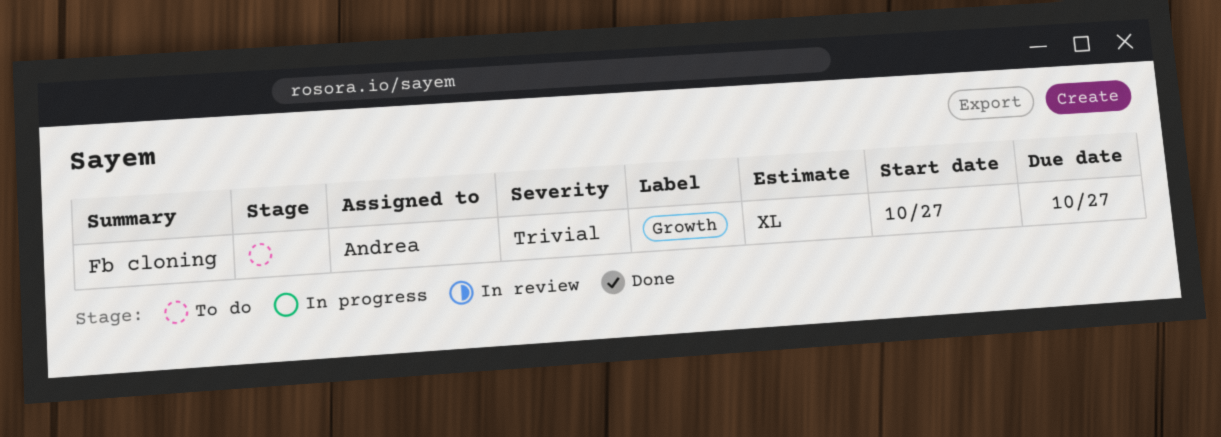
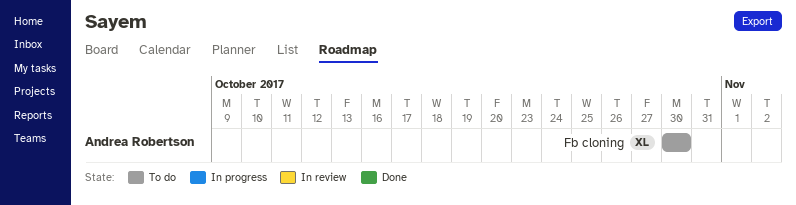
Fb cloning, start: Oct 27 -> Oct 30
Fb cloning, due: Oct 27 -> Oct 30

